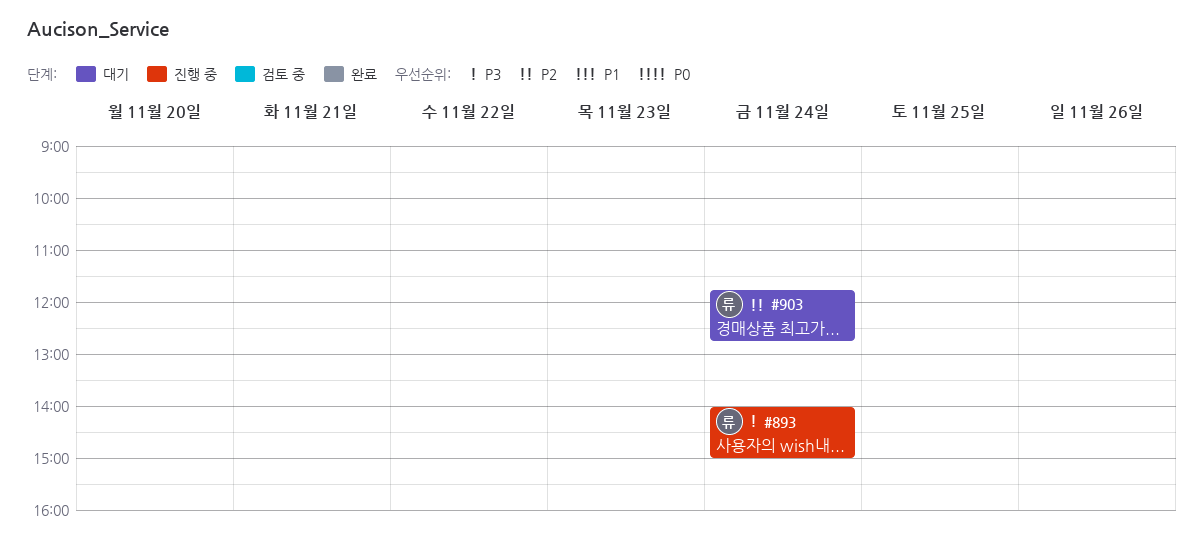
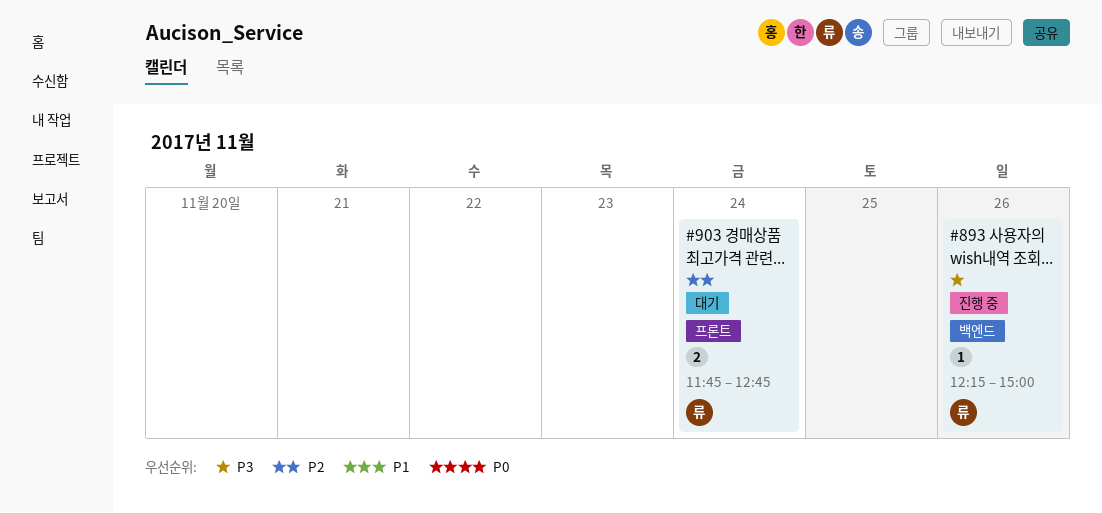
#893, day: Nov 24 -> Nov 26
#893, begins: 14:00 -> 12:15

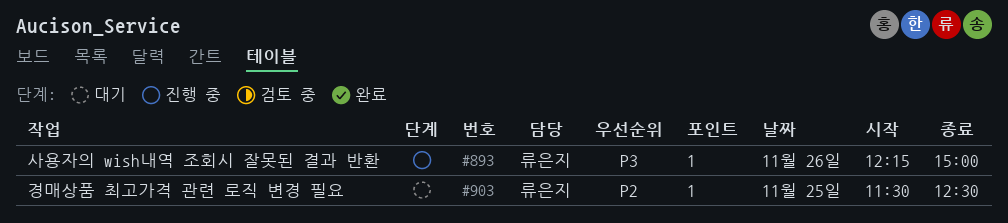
#903, estimate: 2 -> 1
#903, day: Nov 24 -> Nov 25
#903, begins: 11:45 -> 11:30
#903, ends: 12:45 -> 12:30

